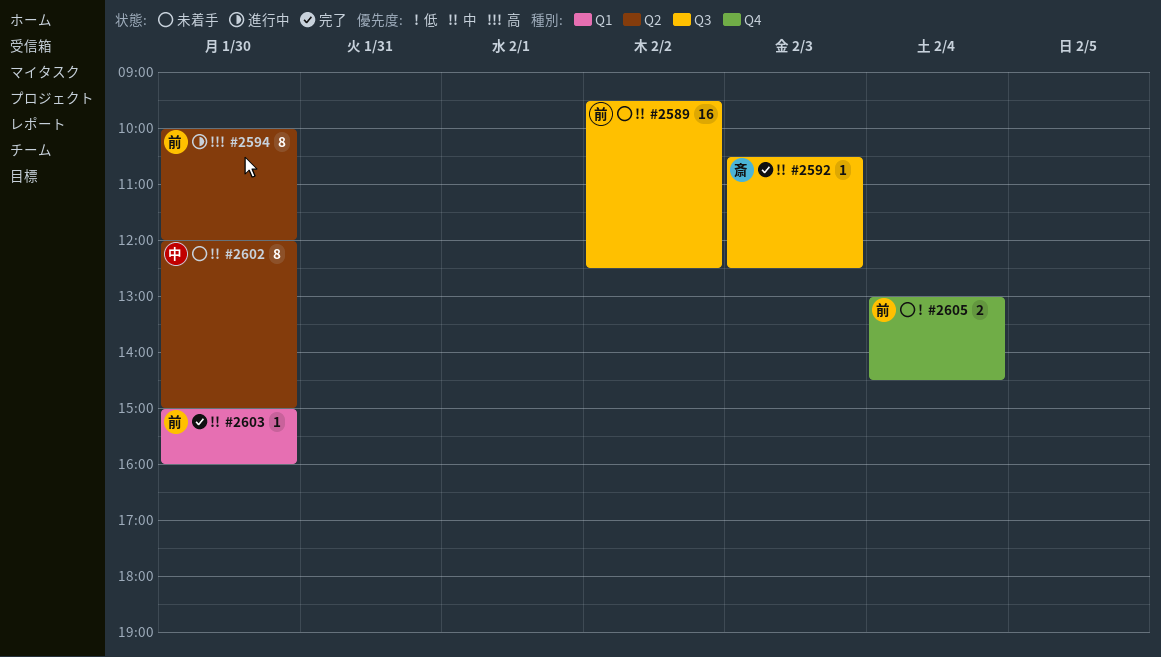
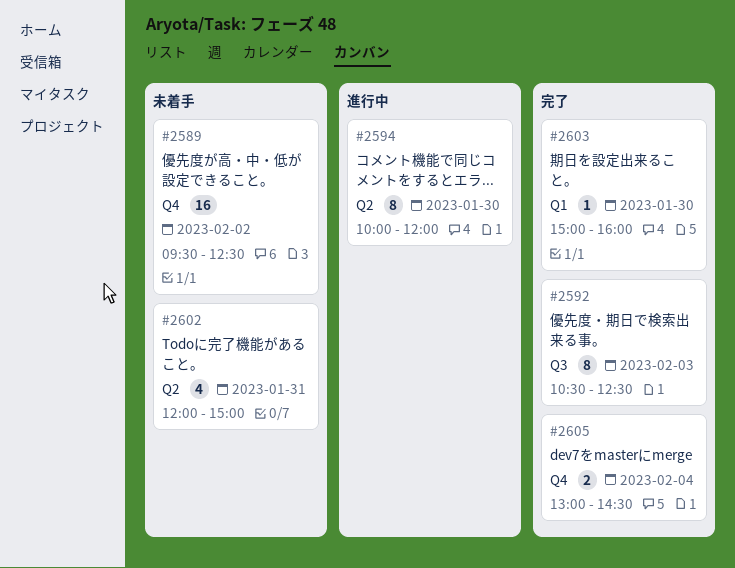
#2589, label: Q3 -> Q4
#2592, estimate: 1 -> 8
#2602, estimate: 8 -> 4
#2602, day: Jan 30 -> Jan 31
#2605, status: 未着手 -> 完了

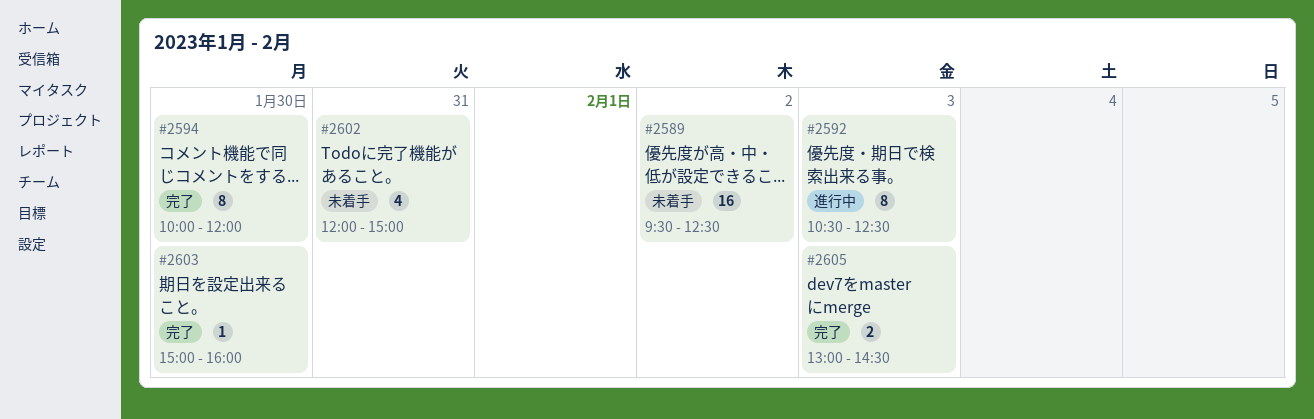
#2592, status: 完了 -> 進行中
#2594, status: 進行中 -> 完了
#2605, day: Feb 4 -> Feb 3

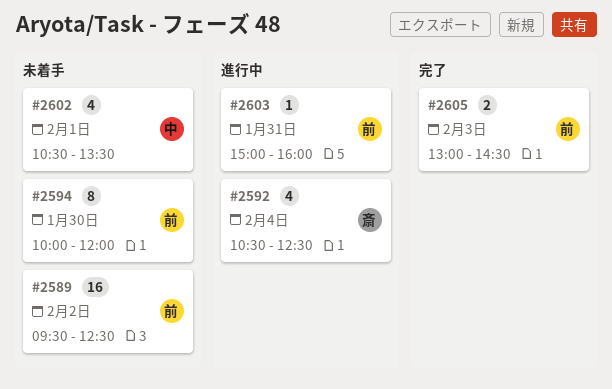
#2592, estimate: 8 -> 4
#2592, day: Feb 3 -> Feb 4
#2594, status: 完了 -> 未着手
#2602, day: Jan 31 -> Feb 1
#2602, begins: 12:00 -> 10:30
#2602, ends: 15:00 -> 13:30
#2603, status: 完了 -> 進行中
#2603, day: Jan 30 -> Jan 31

